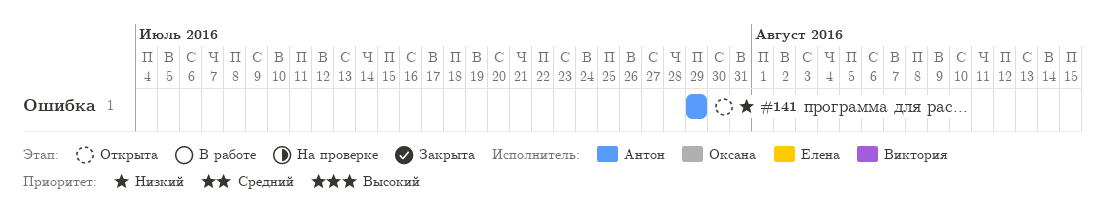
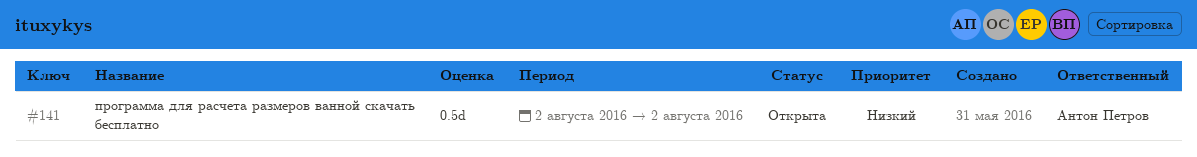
#141, start: Jul 29 -> Aug 2
#141, due: Jul 29 -> Aug 2

